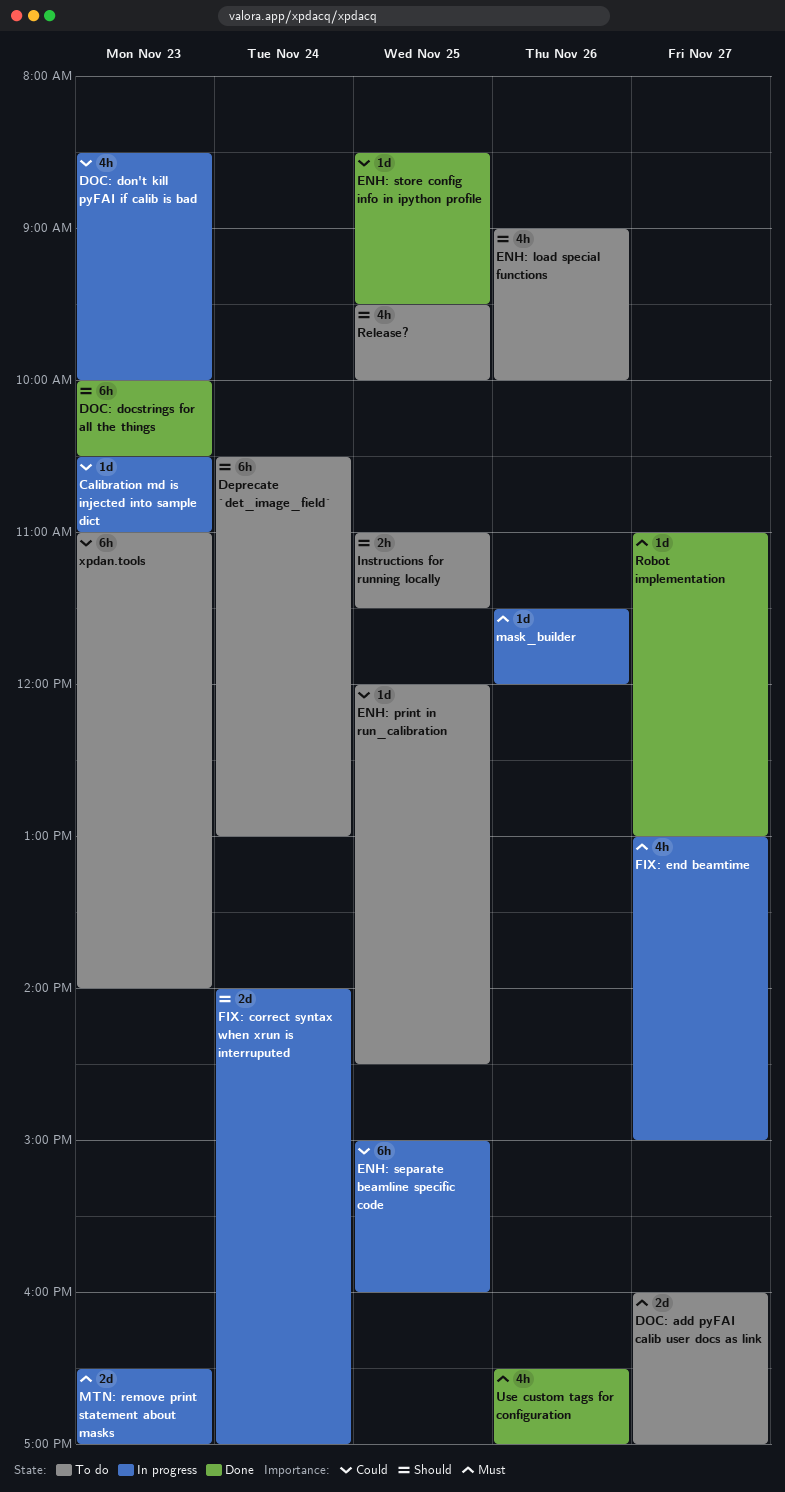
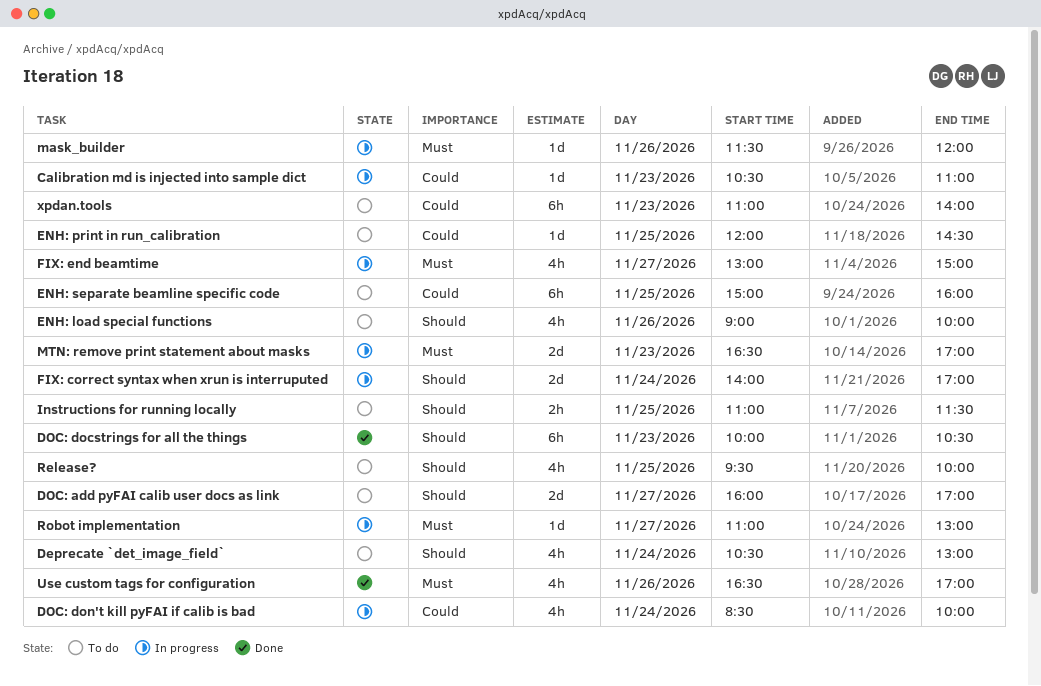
Deprecate `det_image_field`, estimate: 6h -> 4h
DOC: add pyFAI calib user docs as link, priority: Must -> Should
DOC: don't kill pyFAI if calib is bad, day: Nov 23 -> Nov 24
ENH: separate beamline specific code, status: In progress -> To do
ENH: store config info in ipython profile: present -> none
Robot implementation, status: Done -> In progress

